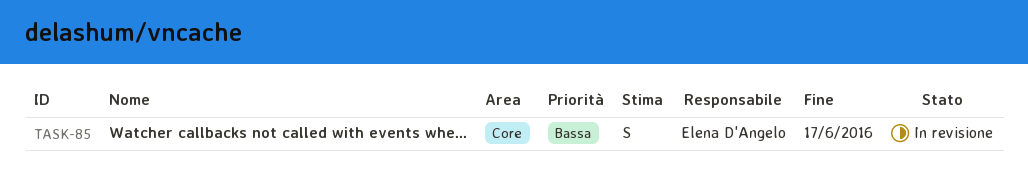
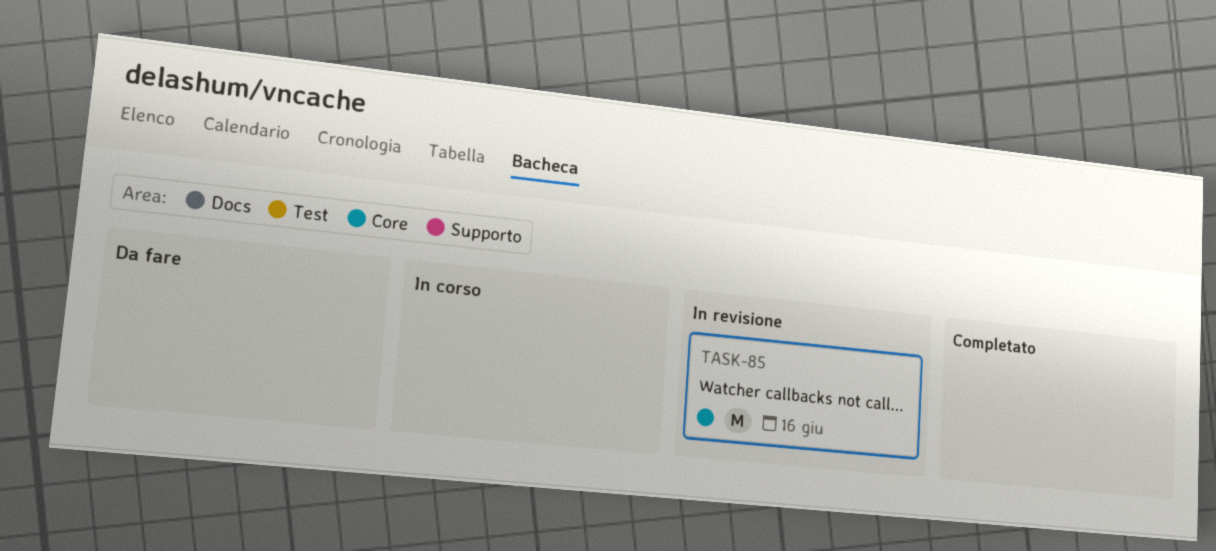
TASK-85, estimate: S -> M
TASK-85, due: Jun 17 -> Jun 16

